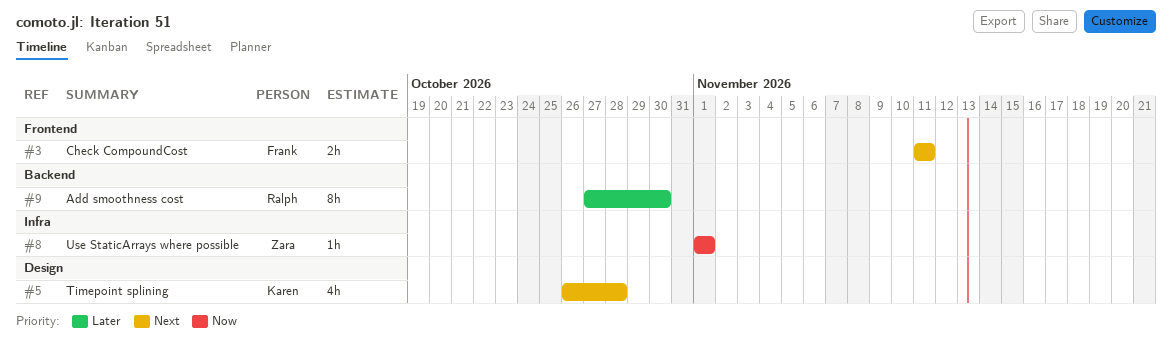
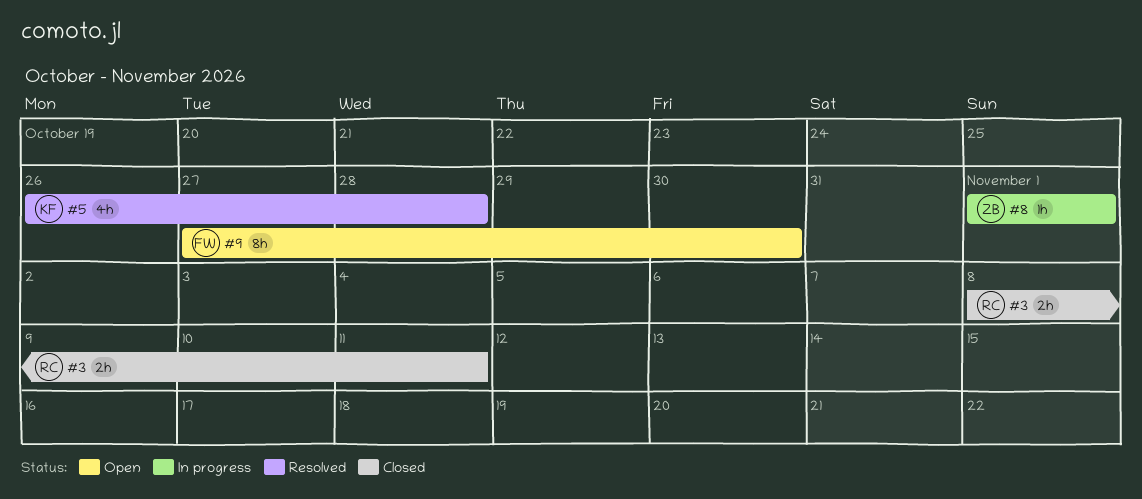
#3, owner: Frank -> Ralph
#3, start: Nov 11 -> Nov 8
#9, owner: Ralph -> Frank

